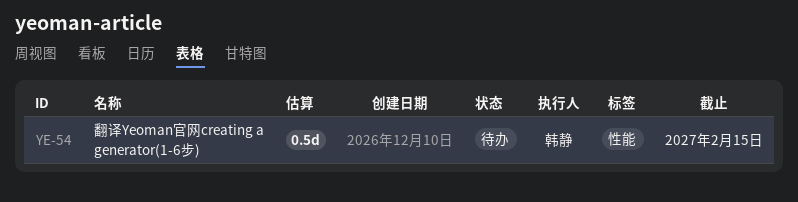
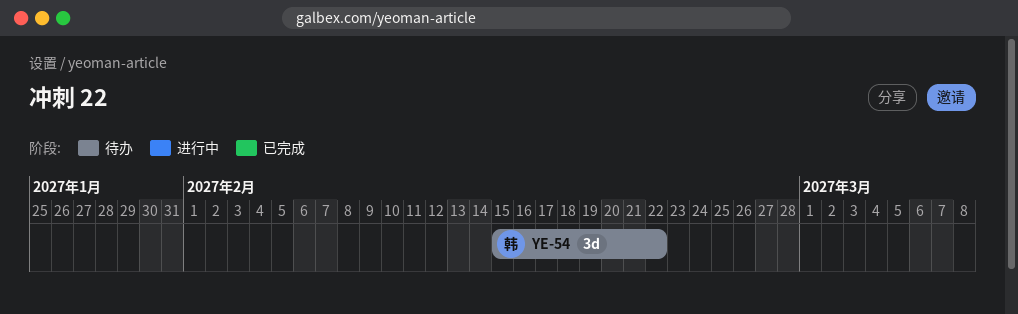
YE-54, estimate: 0.5d -> 3d
YE-54, due: Feb 15 -> Feb 22

